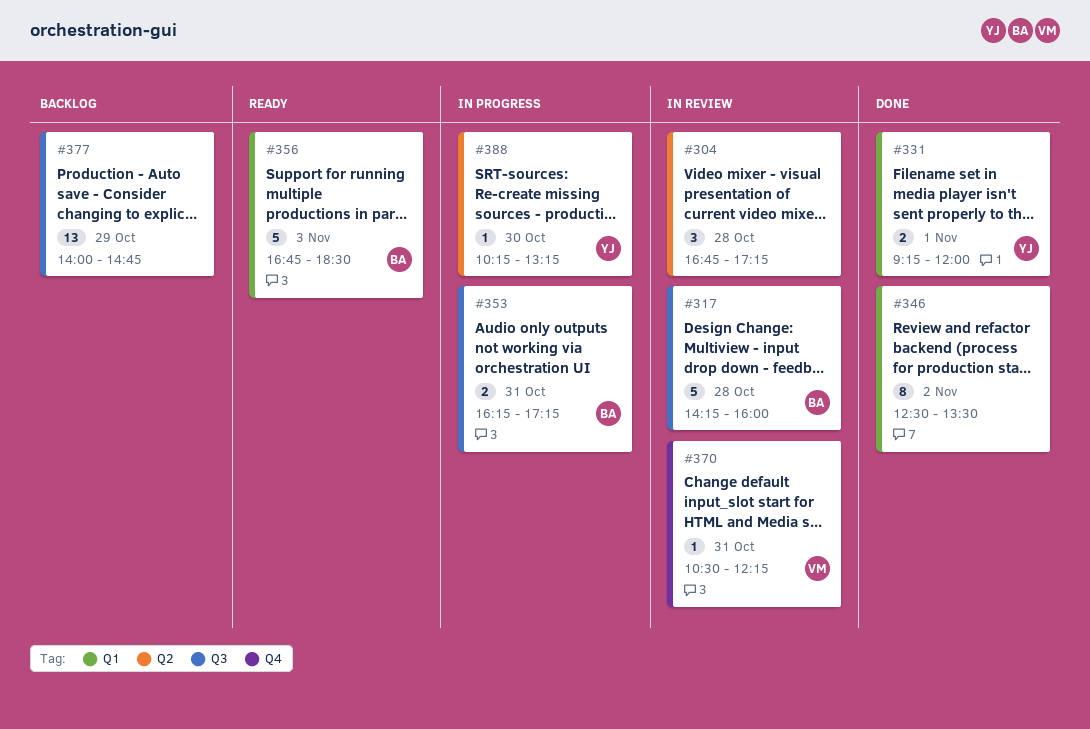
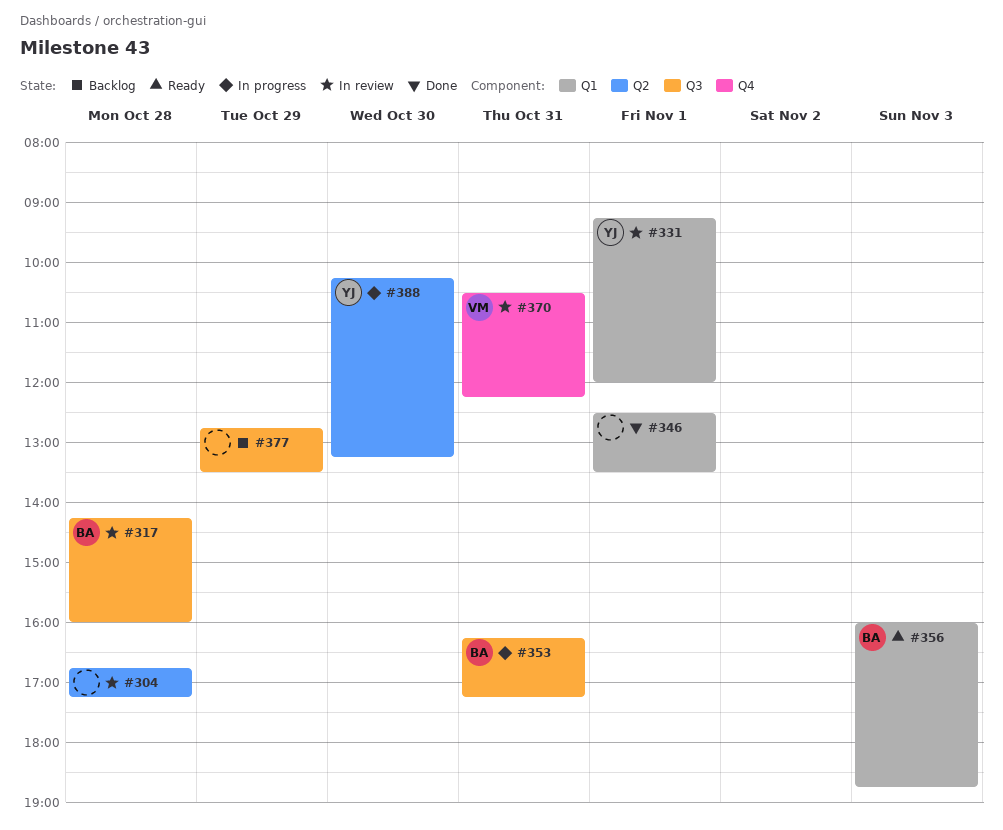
#331, status: Done -> In review
#346, day: Nov 2 -> Nov 1
#356, begins: 16:45 -> 16:00
#356, ends: 18:30 -> 18:45
#377, begins: 14:00 -> 12:45
#377, ends: 14:45 -> 13:30

